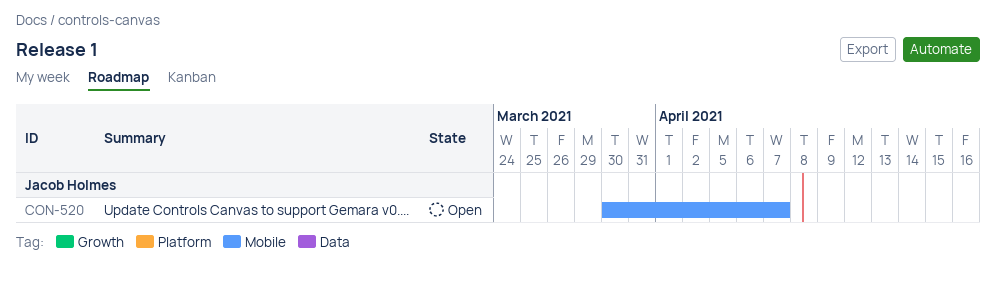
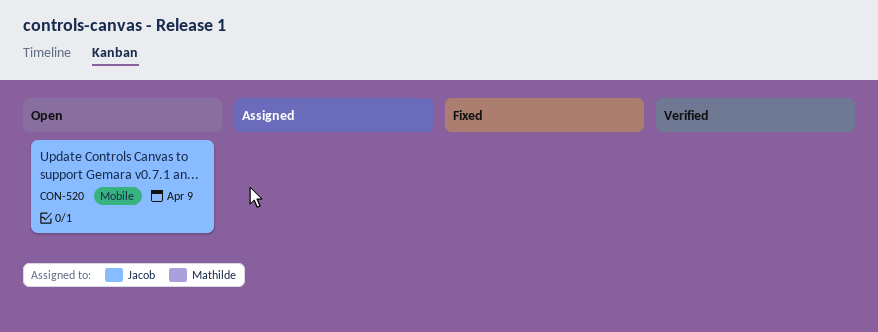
CON-520, due: Apr 7 -> Apr 9

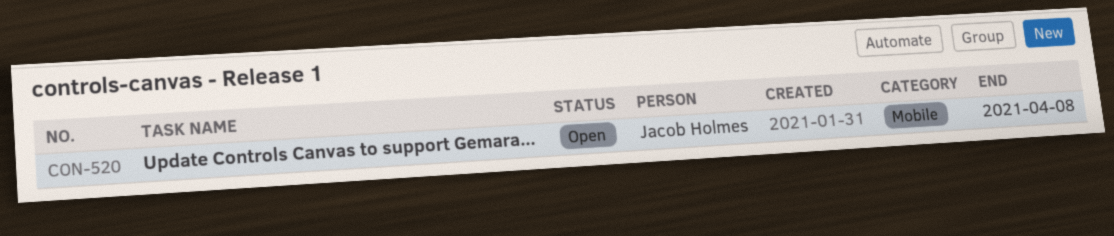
CON-520, due: Apr 9 -> Apr 8

